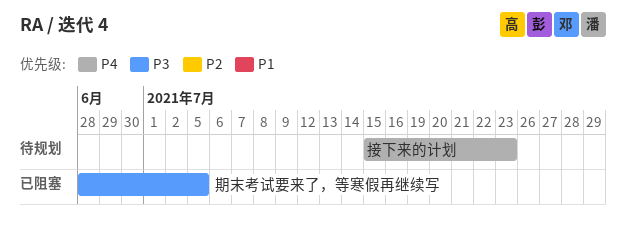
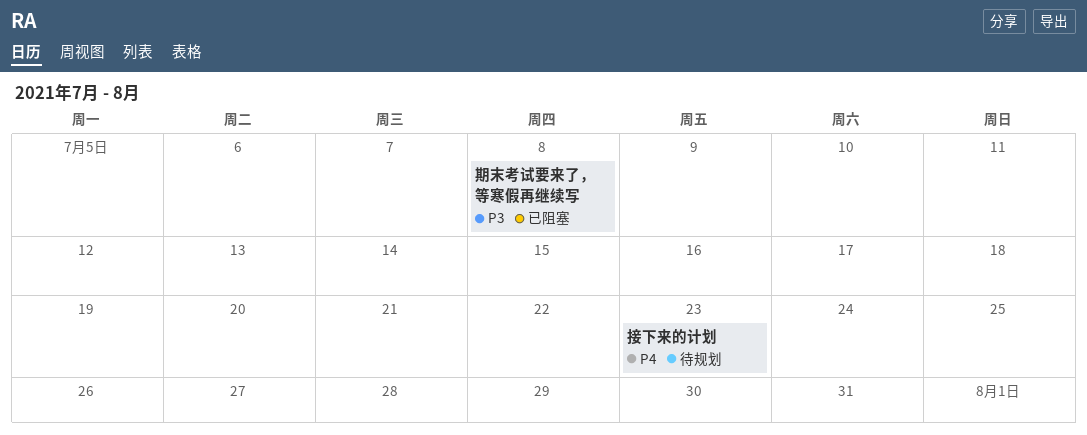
期末考试要来了，等寒假再继续写, due: Jul 5 -> Jul 8

